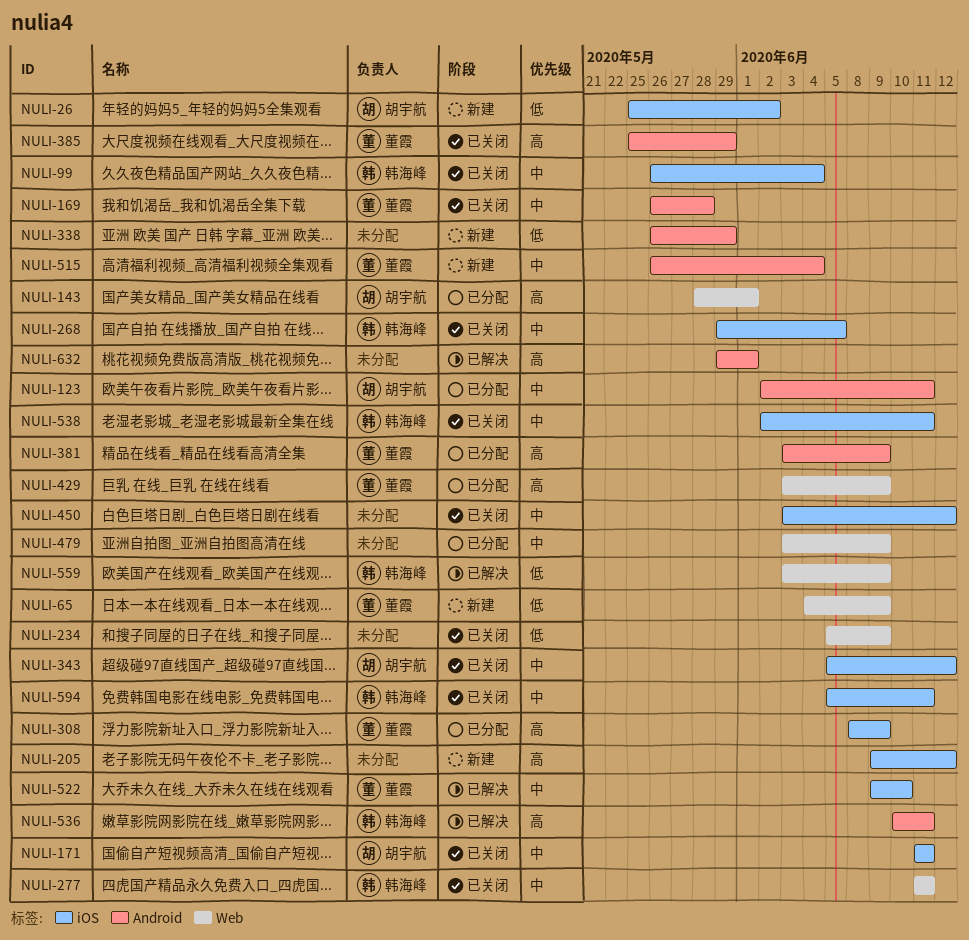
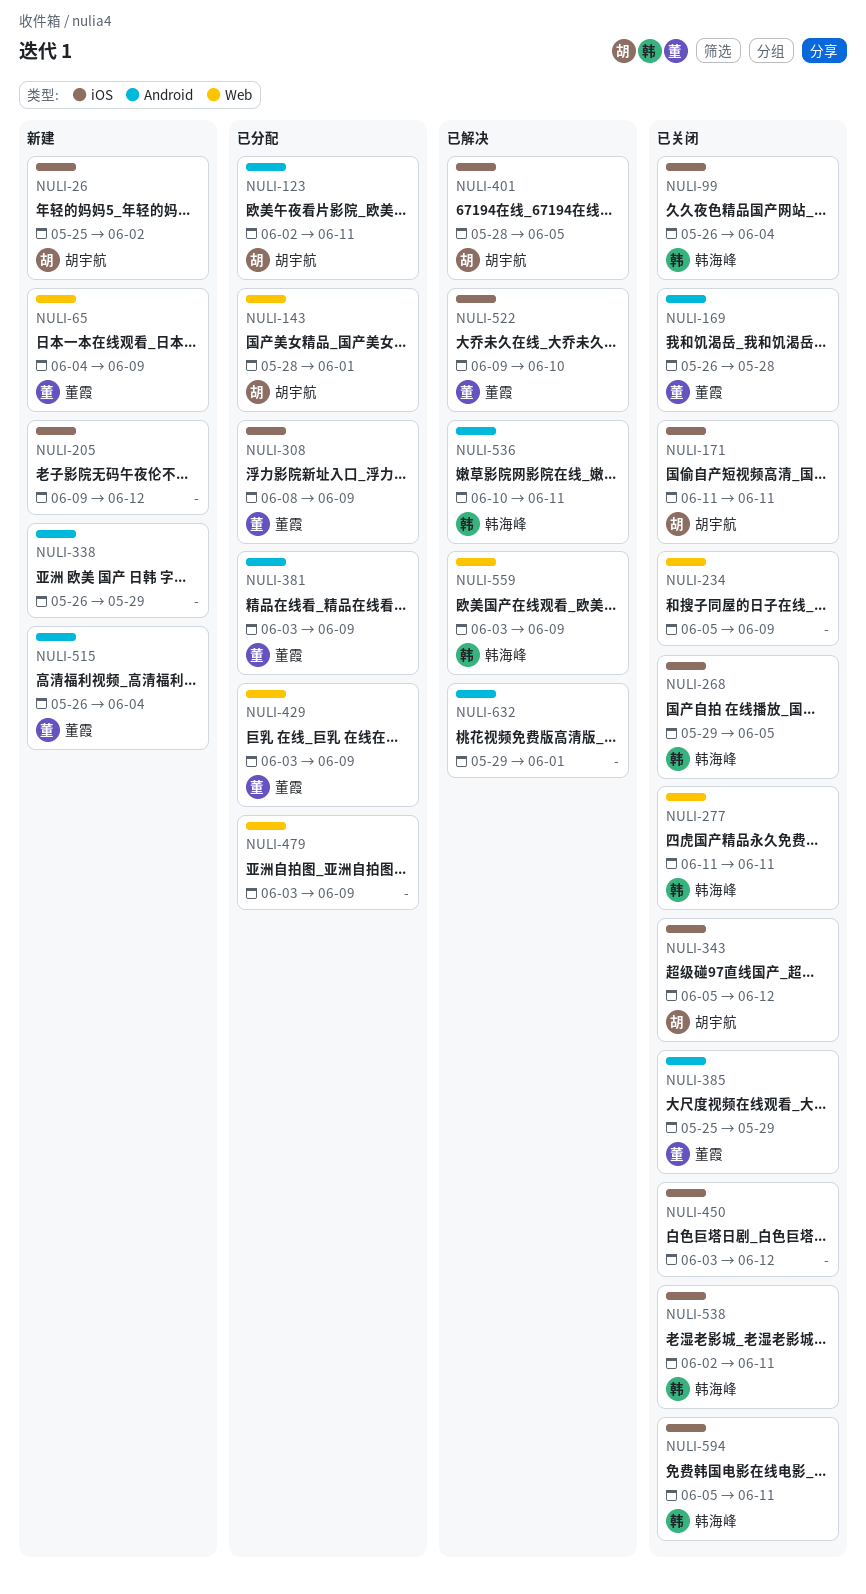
NULI-401: none -> present

